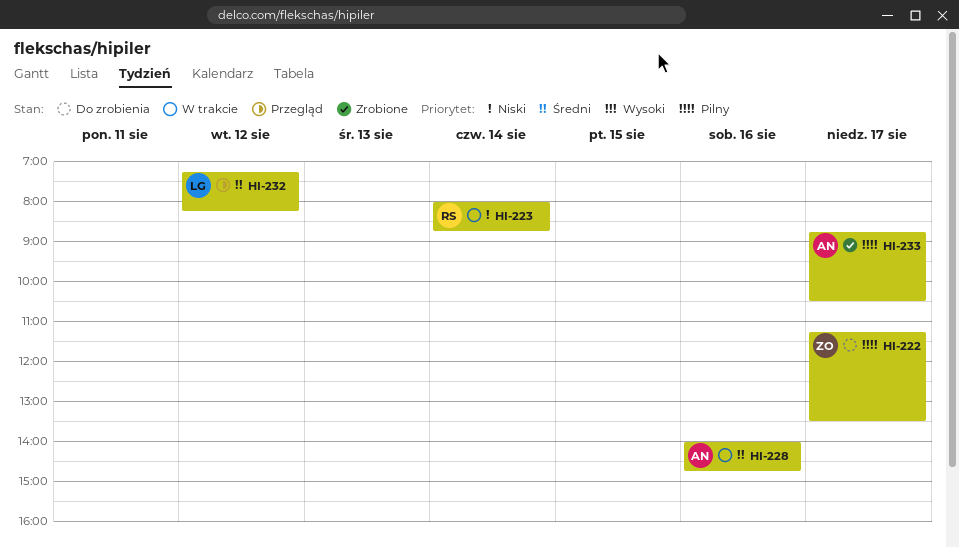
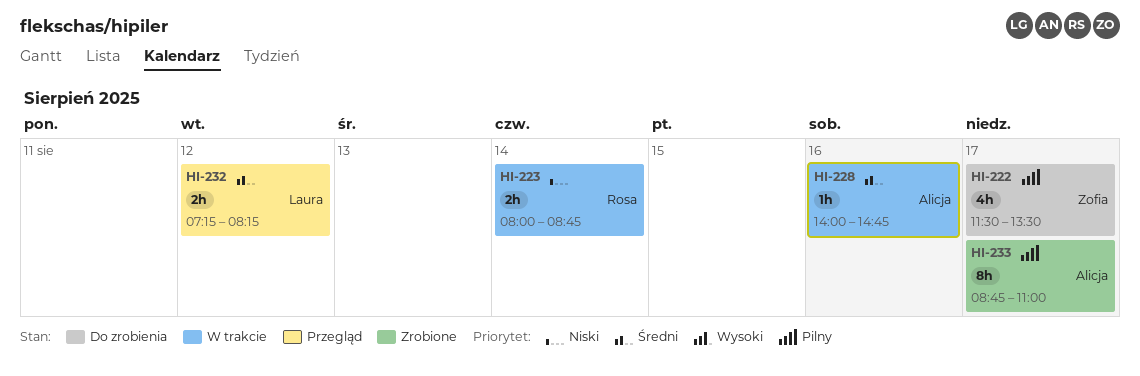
HI-222, begins: 11:15 -> 11:30
HI-233, ends: 10:30 -> 11:00

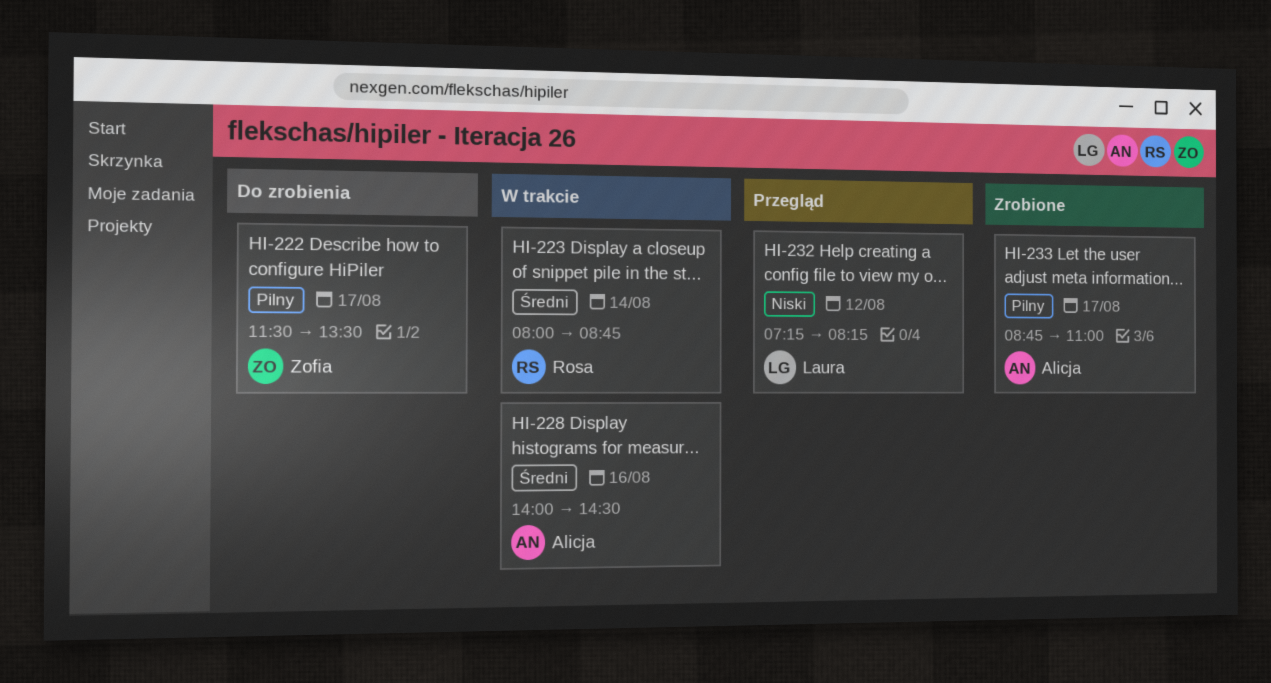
HI-223, priority: Niski -> Średni
HI-228, ends: 14:45 -> 14:30
HI-232, priority: Średni -> Niski

